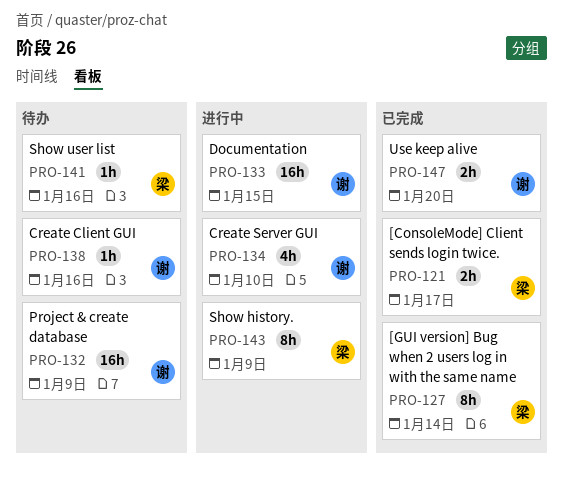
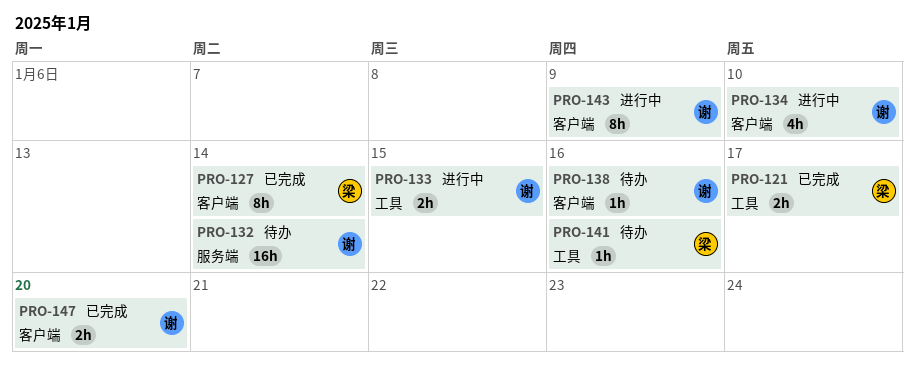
PRO-132, due: Jan 9 -> Jan 14
PRO-133, estimate: 16h -> 2h
PRO-143, owner: 梁 -> 谢

